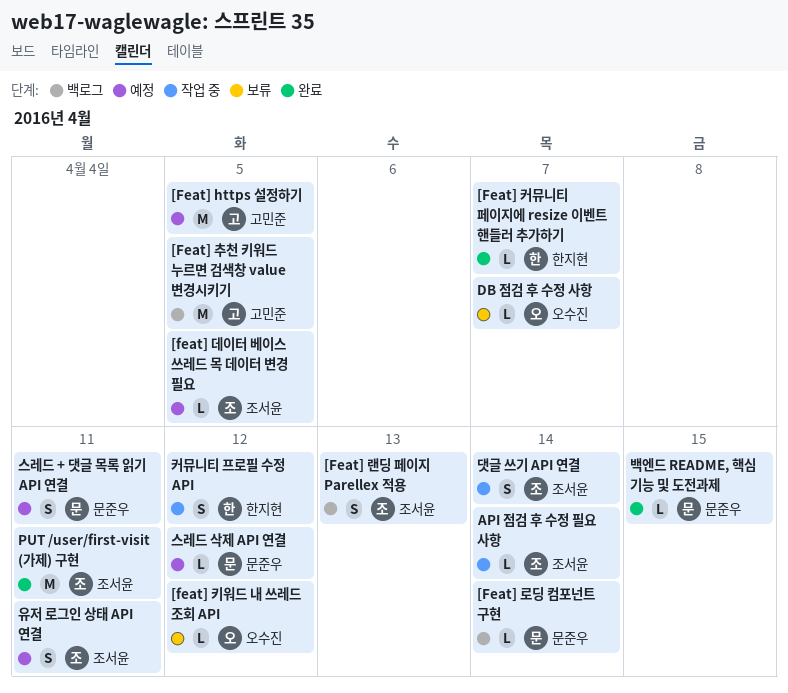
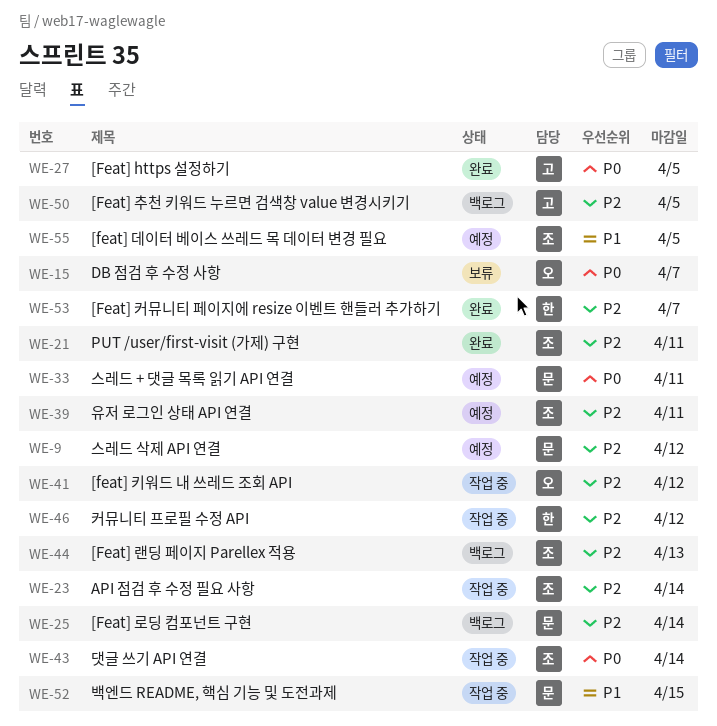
[Feat] https 설정하기, status: 예정 -> 완료
[feat] 키워드 내 쓰레드 조회 API, status: 보류 -> 작업 중
백엔드 README, 핵심 기능 및 도전과제, status: 완료 -> 작업 중

